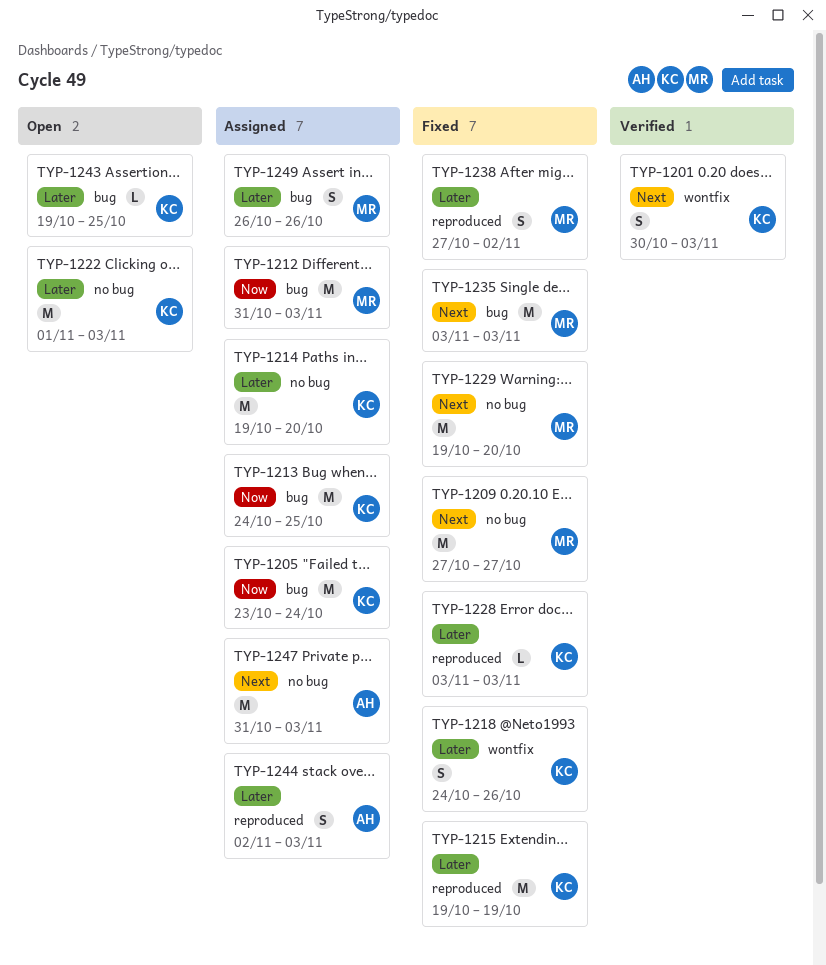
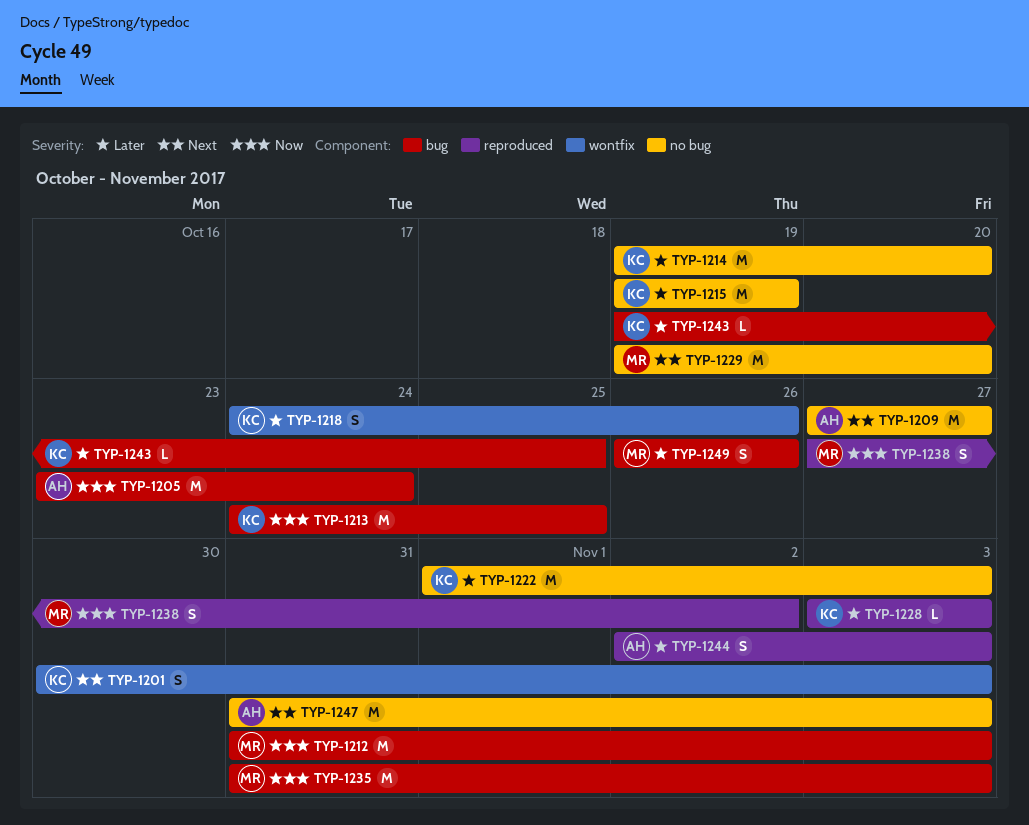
TYP-1205, owner: KC -> AH
TYP-1209, owner: MR -> AH
TYP-1215, label: reproduced -> no bug
TYP-1235, priority: Next -> Now
TYP-1235, start: Nov 3 -> Oct 31
TYP-1238, priority: Later -> Now

